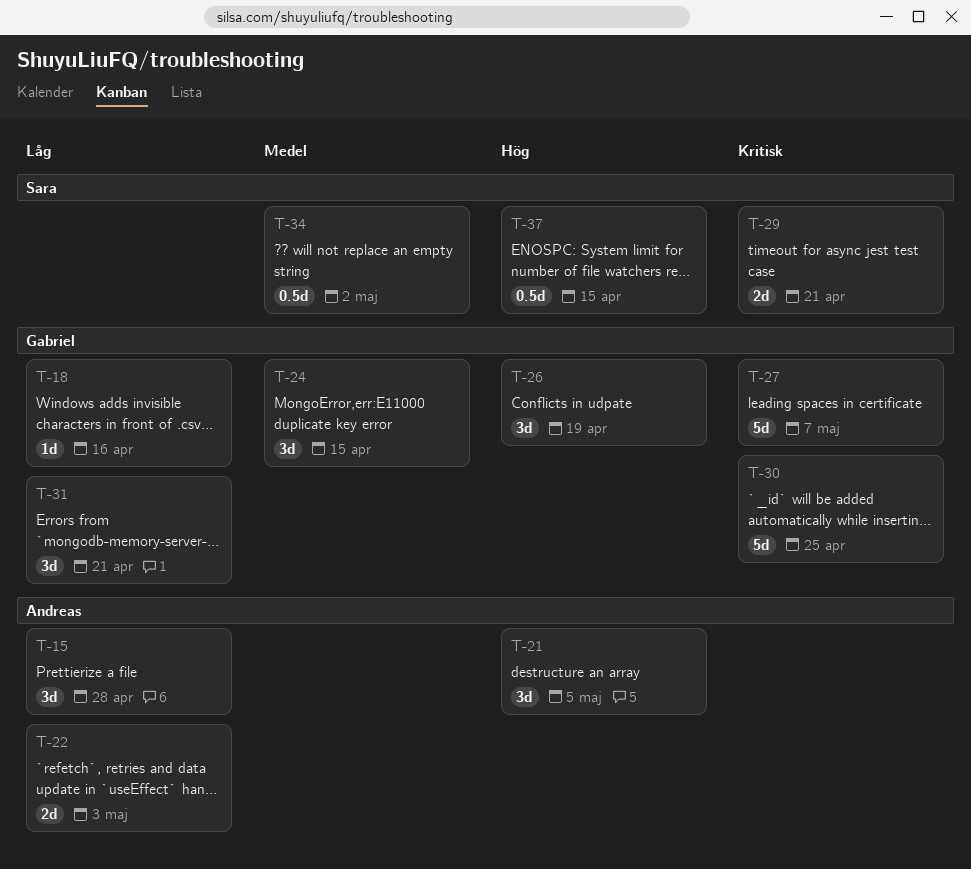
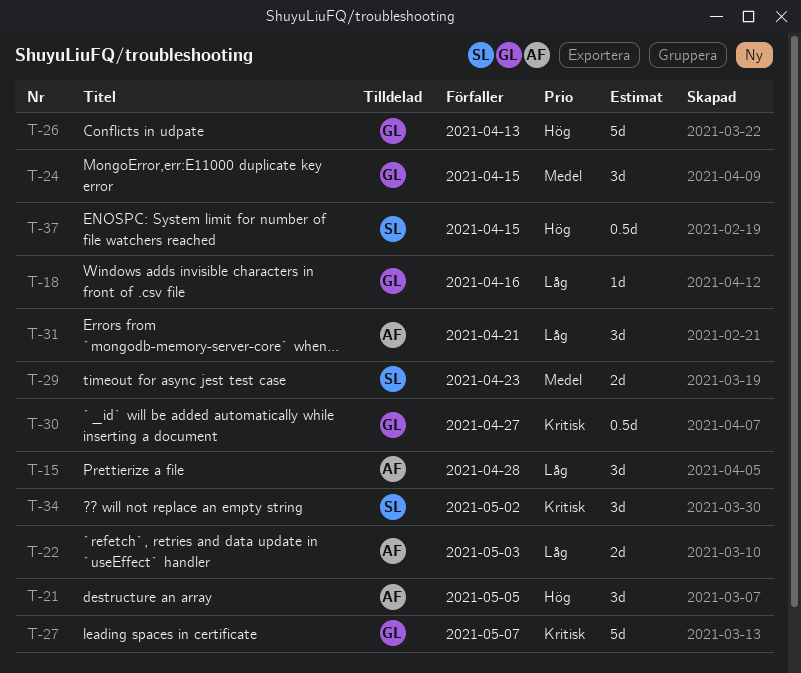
T-26, estimate: 3d -> 5d
T-26, due: Apr 19 -> Apr 13
T-29, priority: Kritisk -> Medel
T-29, due: Apr 21 -> Apr 23
T-30, estimate: 5d -> 0.5d
T-30, due: Apr 25 -> Apr 27
T-31, owner: Gabriel -> Andreas
T-34, priority: Medel -> Kritisk
T-34, estimate: 0.5d -> 3d

